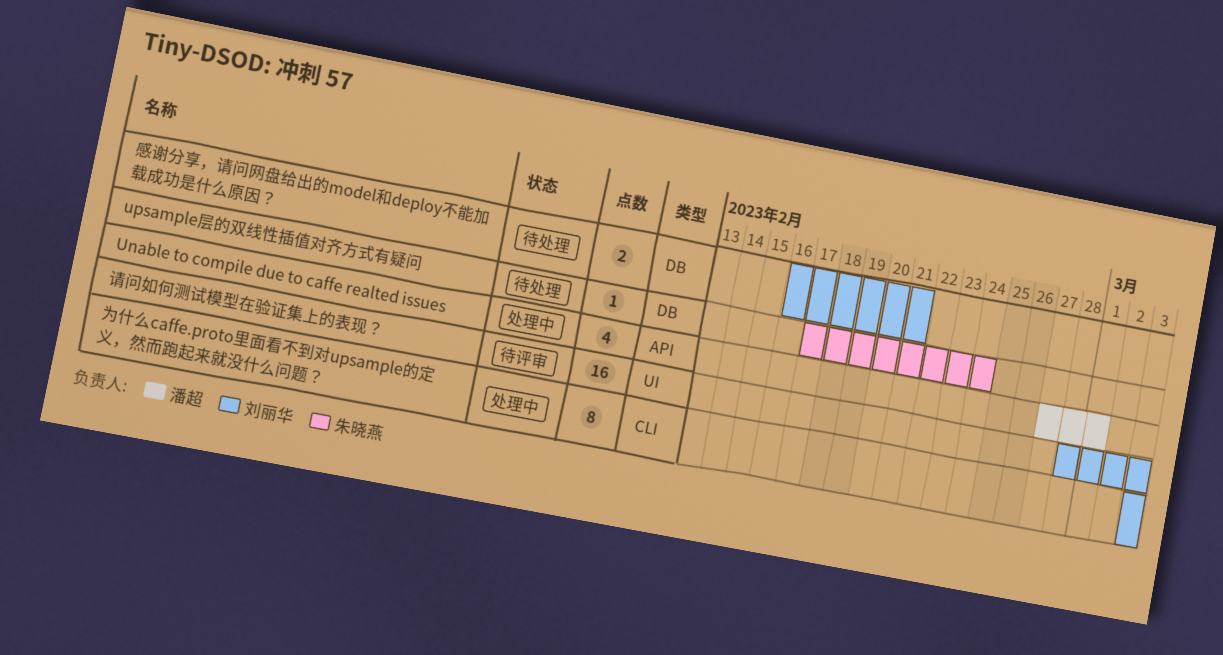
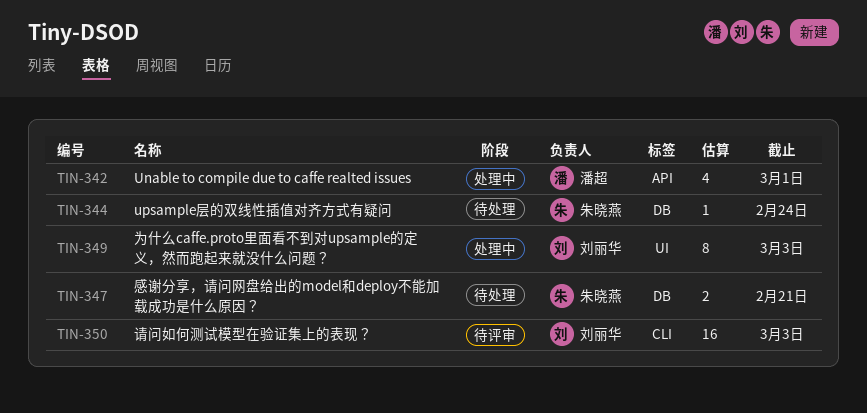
为什么caffe.proto里面看不到对upsample的定义，然而跑起来就没什么问题？, label: CLI -> UI
感谢分享，请问网盘给出的model和deploy不能加载成功是什么原因？, owner: 刘丽华 -> 朱晓燕
请问如何测试模型在验证集上的表现？, label: UI -> CLI

